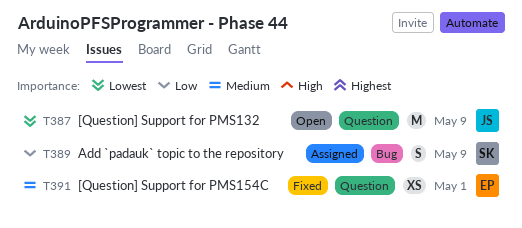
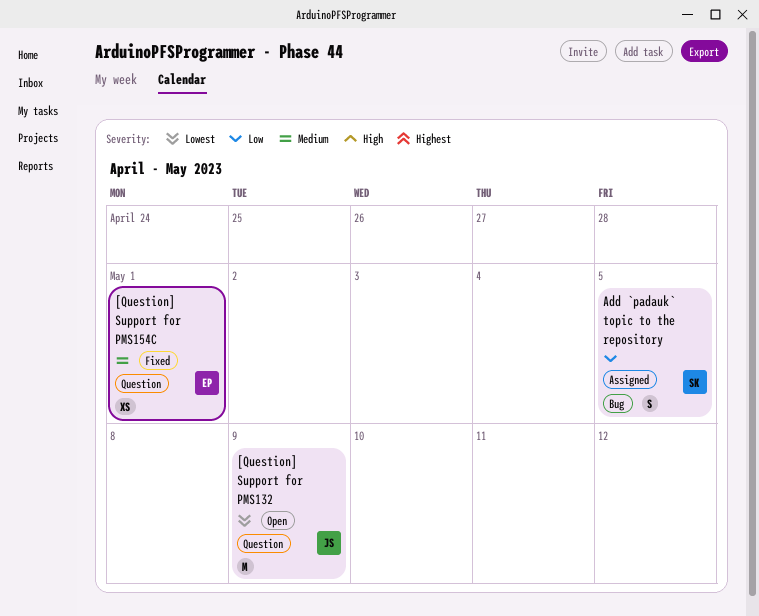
Add `padauk` topic to the repository, due: May 9 -> May 5

